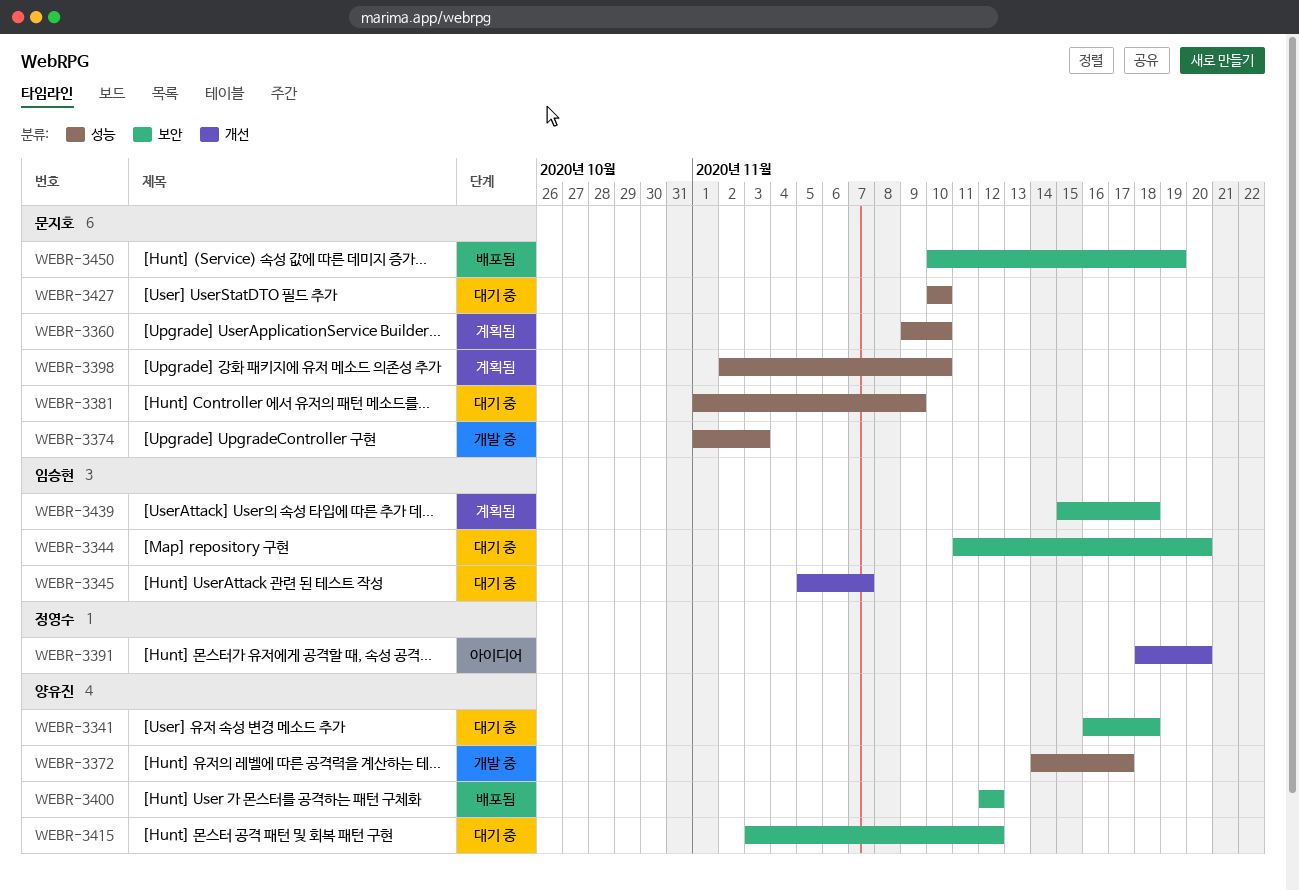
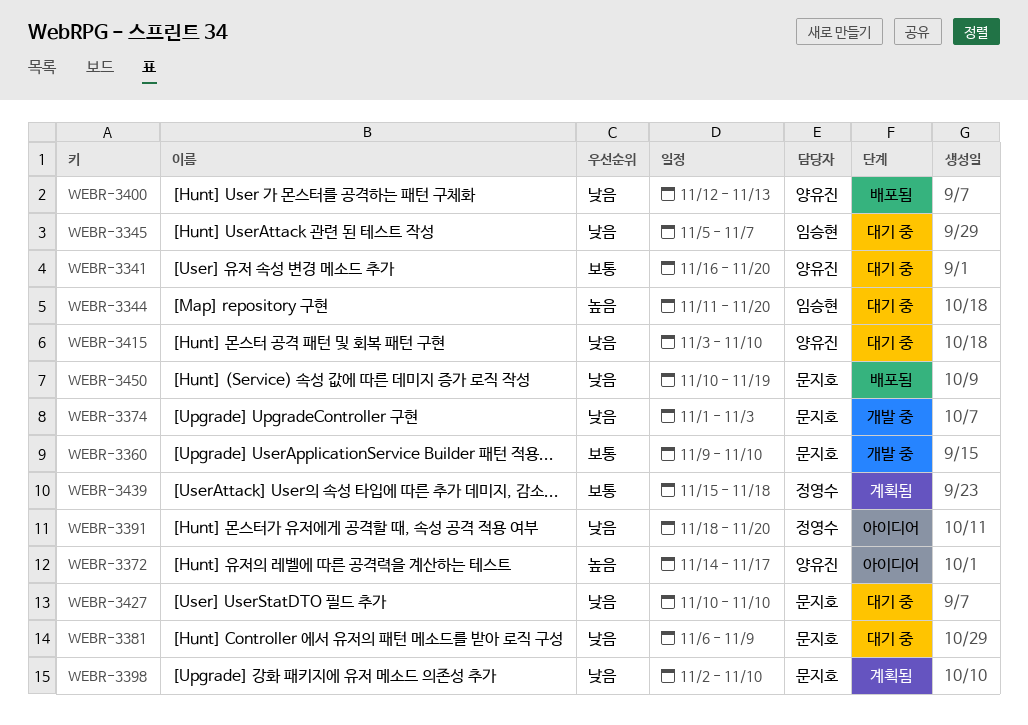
WEBR-3341, due: Nov 18 -> Nov 20
WEBR-3360, status: 계획됨 -> 개발 중
WEBR-3372, status: 개발 중 -> 아이디어
WEBR-3381, start: Nov 1 -> Nov 6
WEBR-3400, due: Nov 12 -> Nov 13
WEBR-3415, due: Nov 12 -> Nov 10
WEBR-3439, owner: 임승현 -> 정영수

